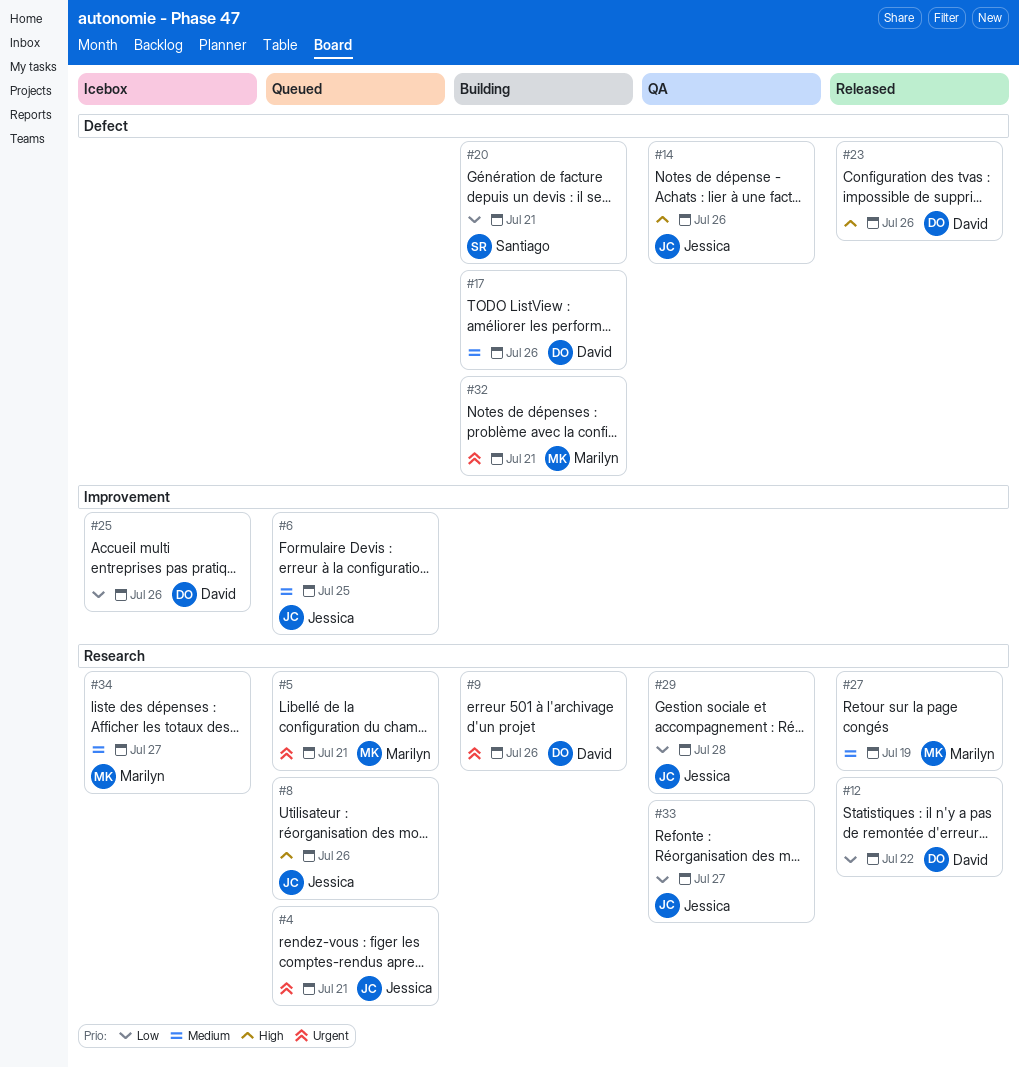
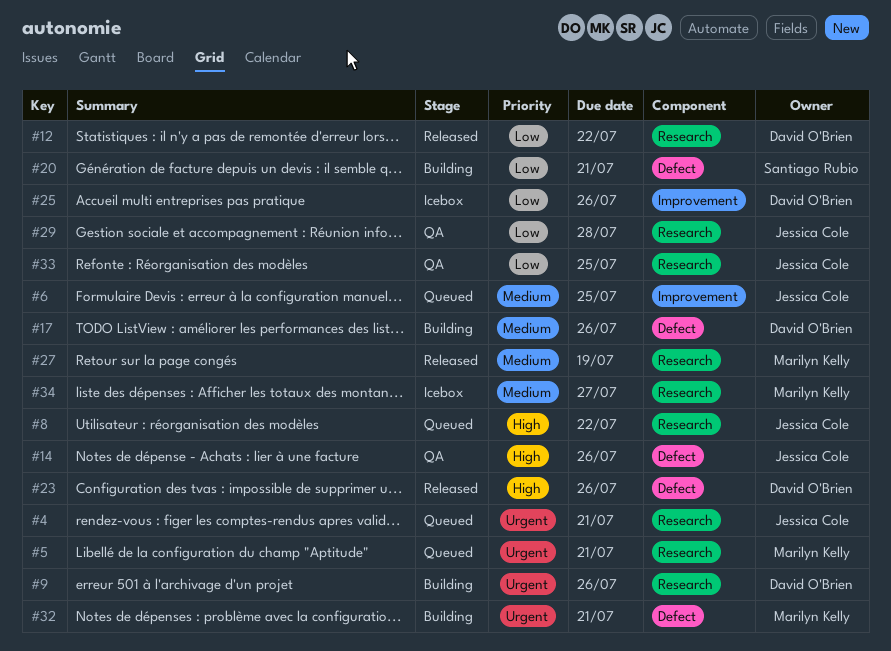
#8, due: Jul 26 -> Jul 22
#33, due: Jul 27 -> Jul 25

